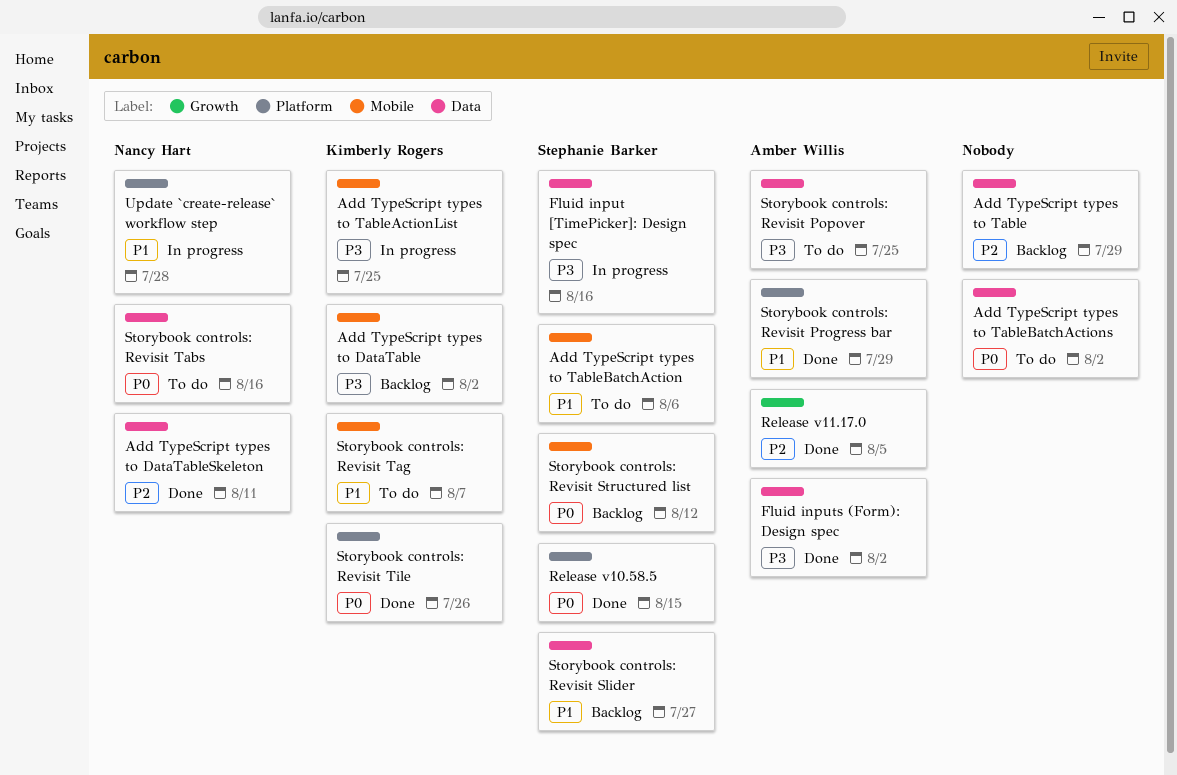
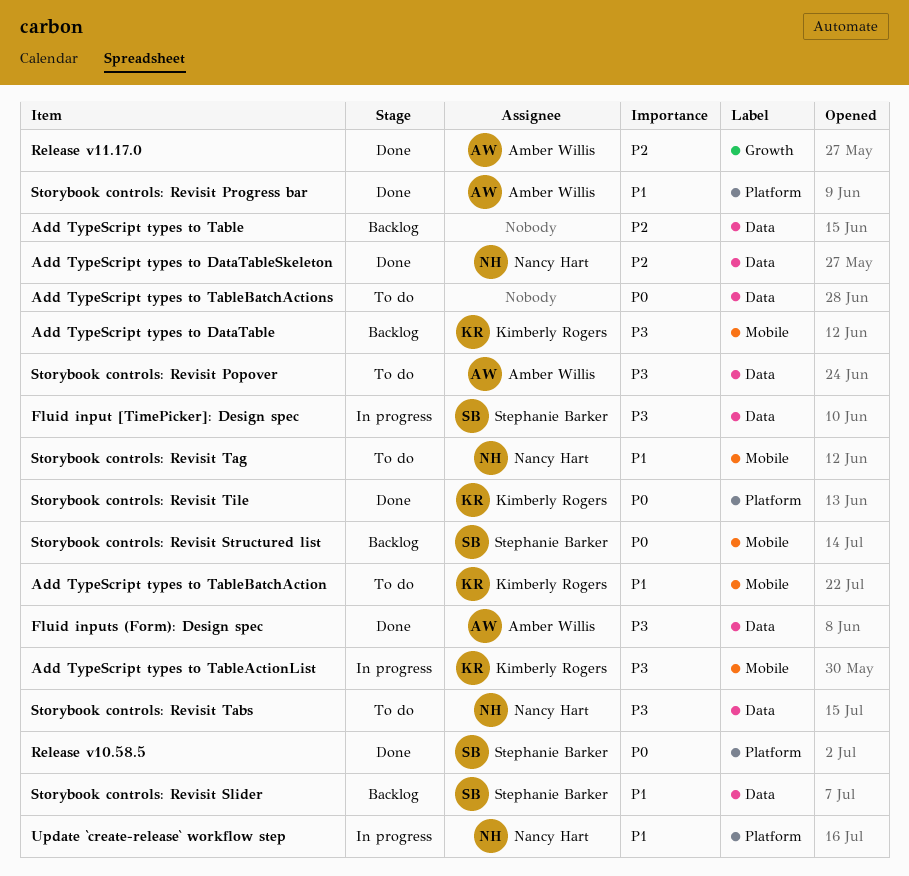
Add TypeScript types to TableBatchAction, owner: Stephanie Barker -> Kimberly Rogers
Storybook controls: Revisit Tabs, priority: P0 -> P3
Storybook controls: Revisit Tag, owner: Kimberly Rogers -> Nancy Hart

